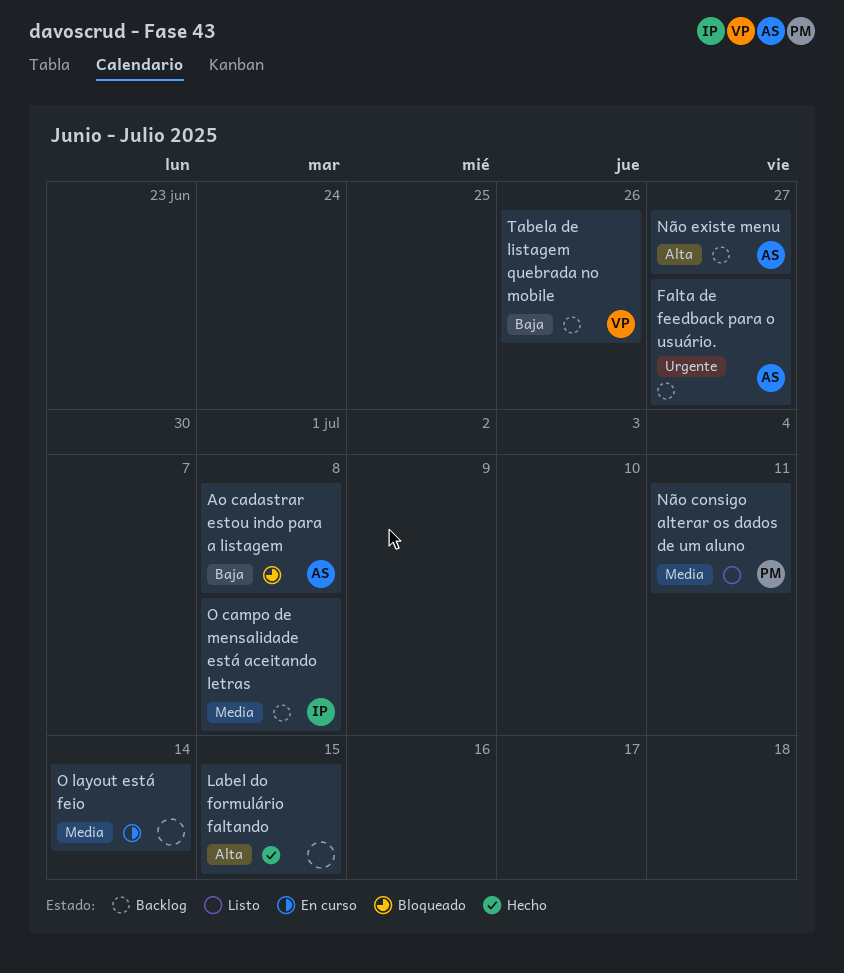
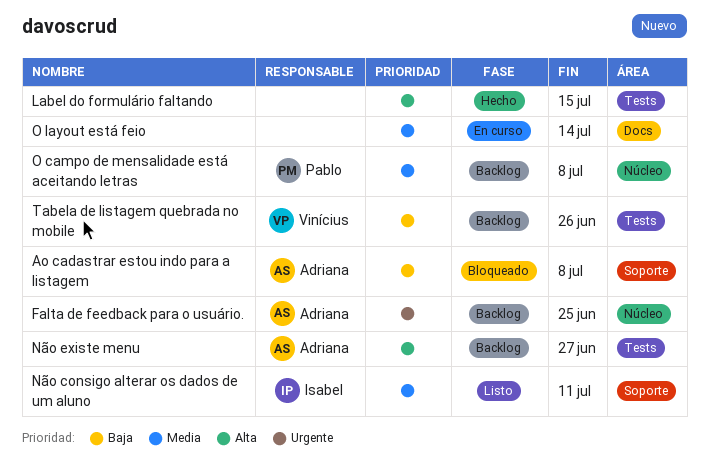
Falta de feedback para o usuário., due: Jun 27 -> Jun 25
Não consigo alterar os dados de um aluno, owner: Pablo -> Isabel
O campo de mensalidade está aceitando letras, owner: Isabel -> Pablo

